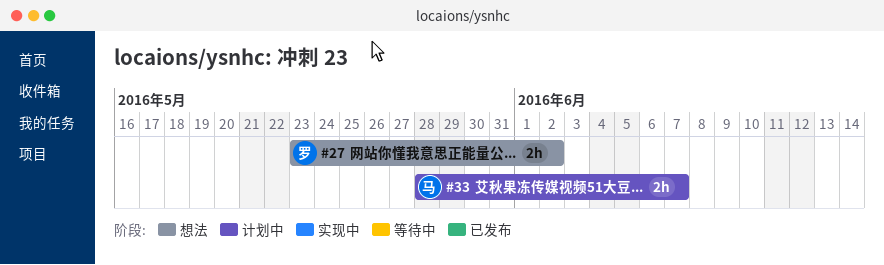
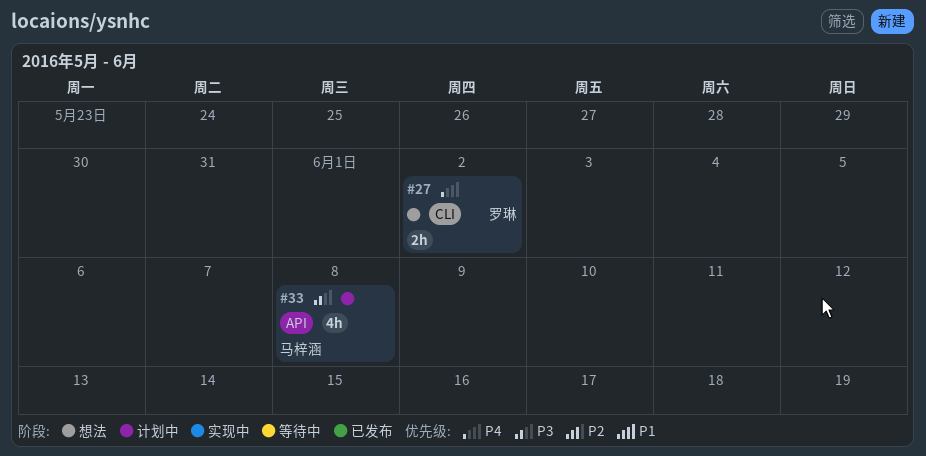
#33, estimate: 2h -> 4h
#33, due: Jun 7 -> Jun 8

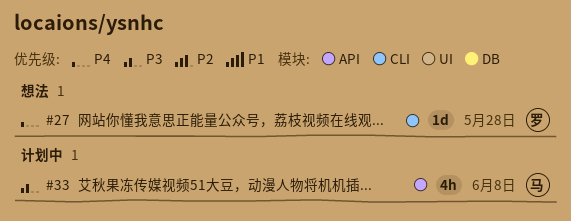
#27, estimate: 2h -> 1d
#27, due: Jun 2 -> May 28

